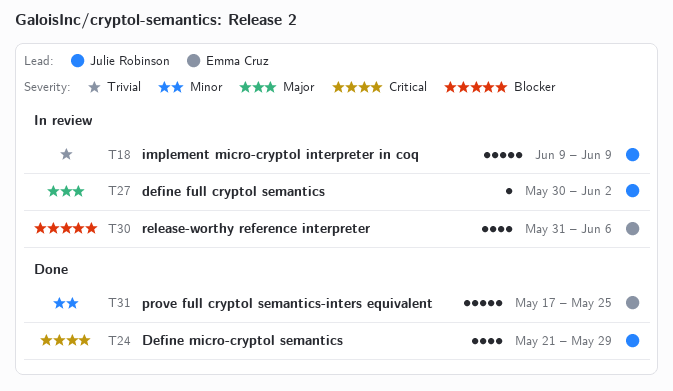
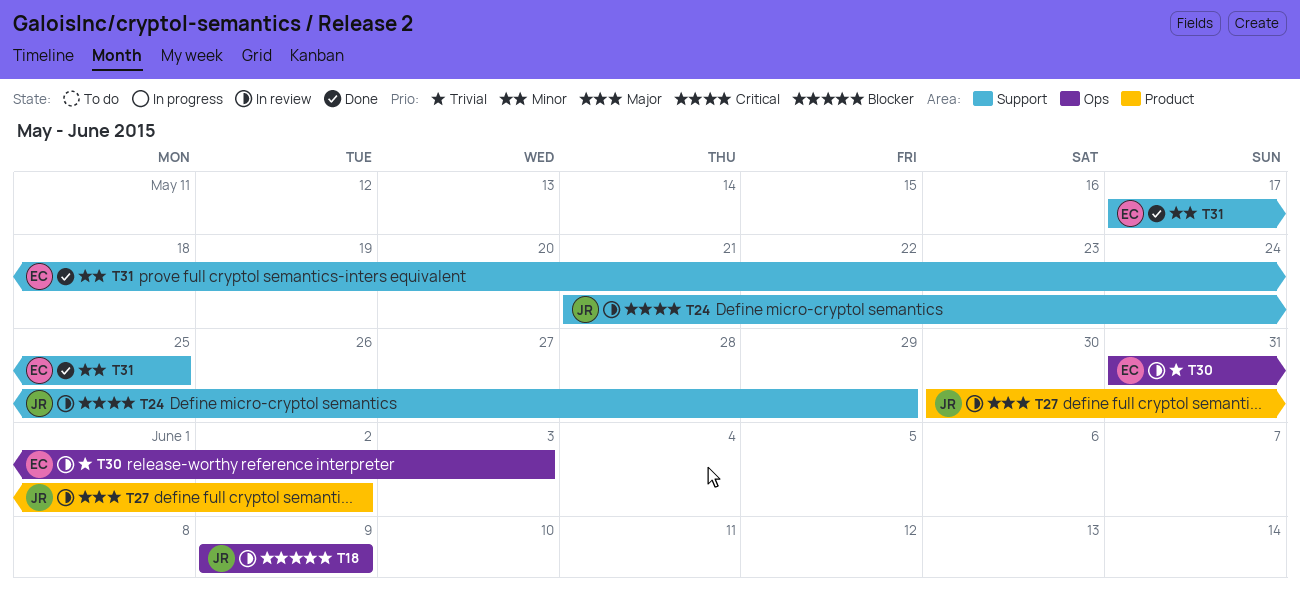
T18, priority: Trivial -> Blocker
T24, status: Done -> In review
T30, priority: Blocker -> Trivial
T30, due: Jun 6 -> Jun 3

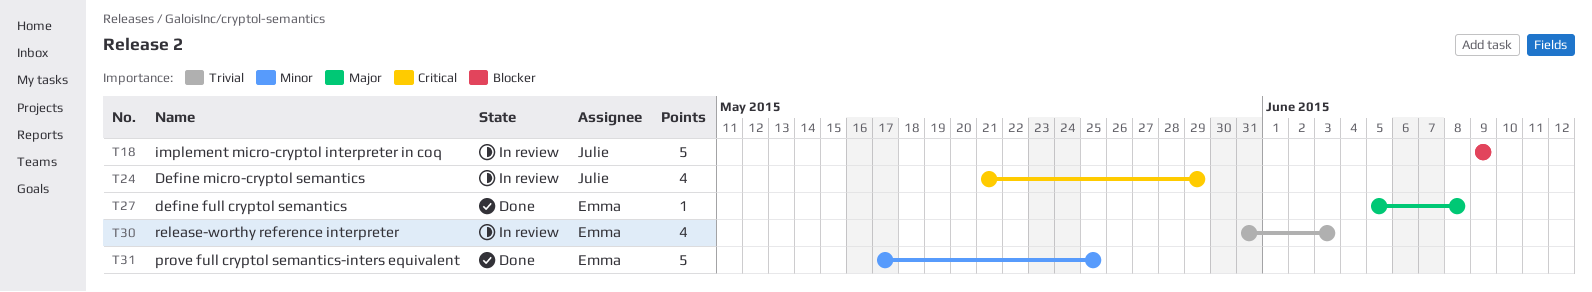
T27, status: In review -> Done
T27, owner: Julie -> Emma
T27, start: May 30 -> Jun 5
T27, due: Jun 2 -> Jun 8

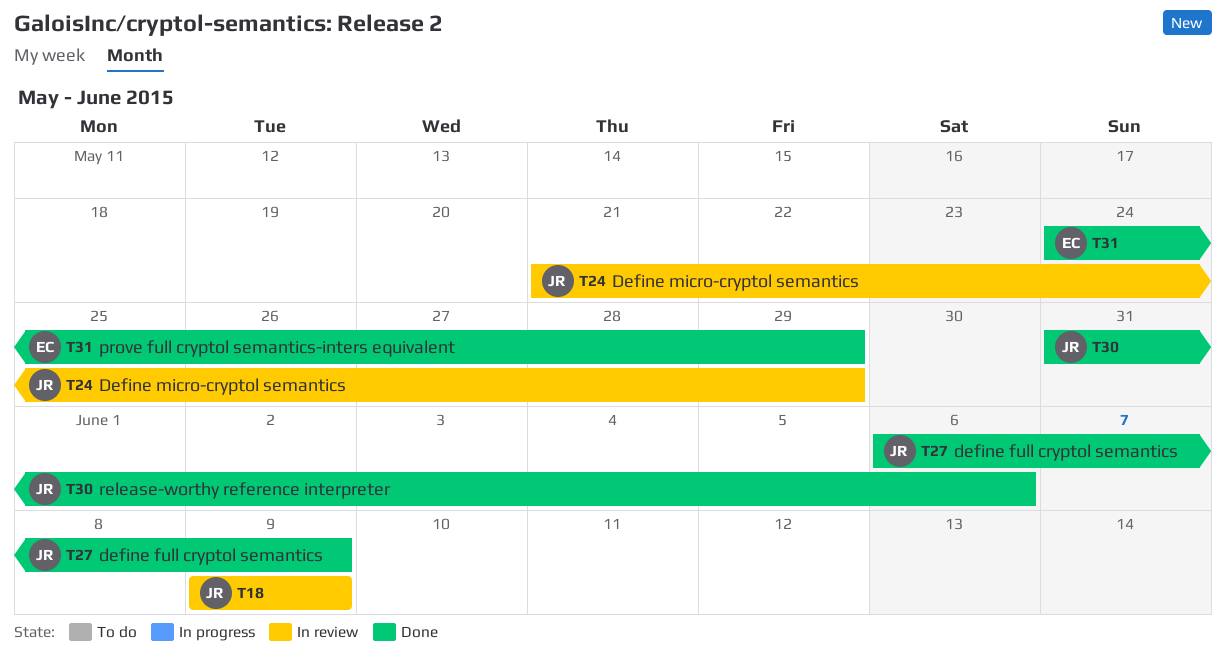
T27, owner: Emma -> Julie
T27, start: Jun 5 -> Jun 6
T27, due: Jun 8 -> Jun 9
T30, status: In review -> Done
T30, owner: Emma -> Julie
T30, due: Jun 3 -> Jun 6
T31, start: May 17 -> May 24
T31, due: May 25 -> May 29

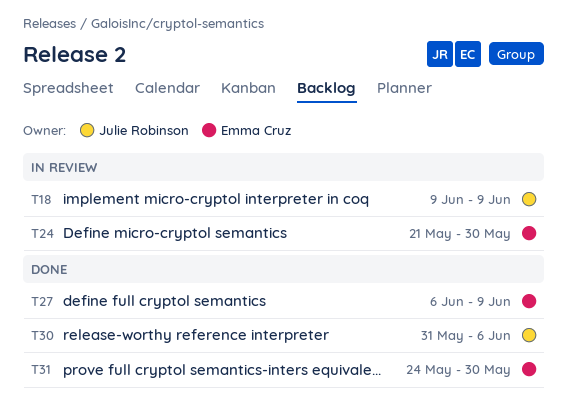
T24, owner: Julie Robinson -> Emma Cruz
T24, due: May 29 -> May 30
T27, owner: Julie Robinson -> Emma Cruz
T31, due: May 29 -> May 30

